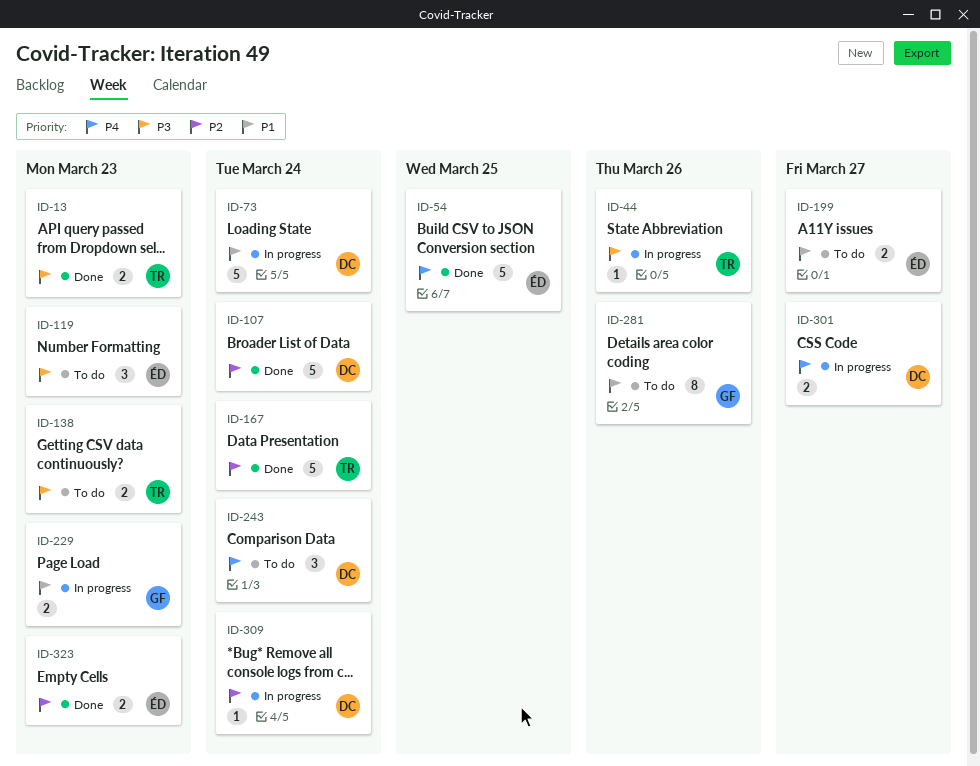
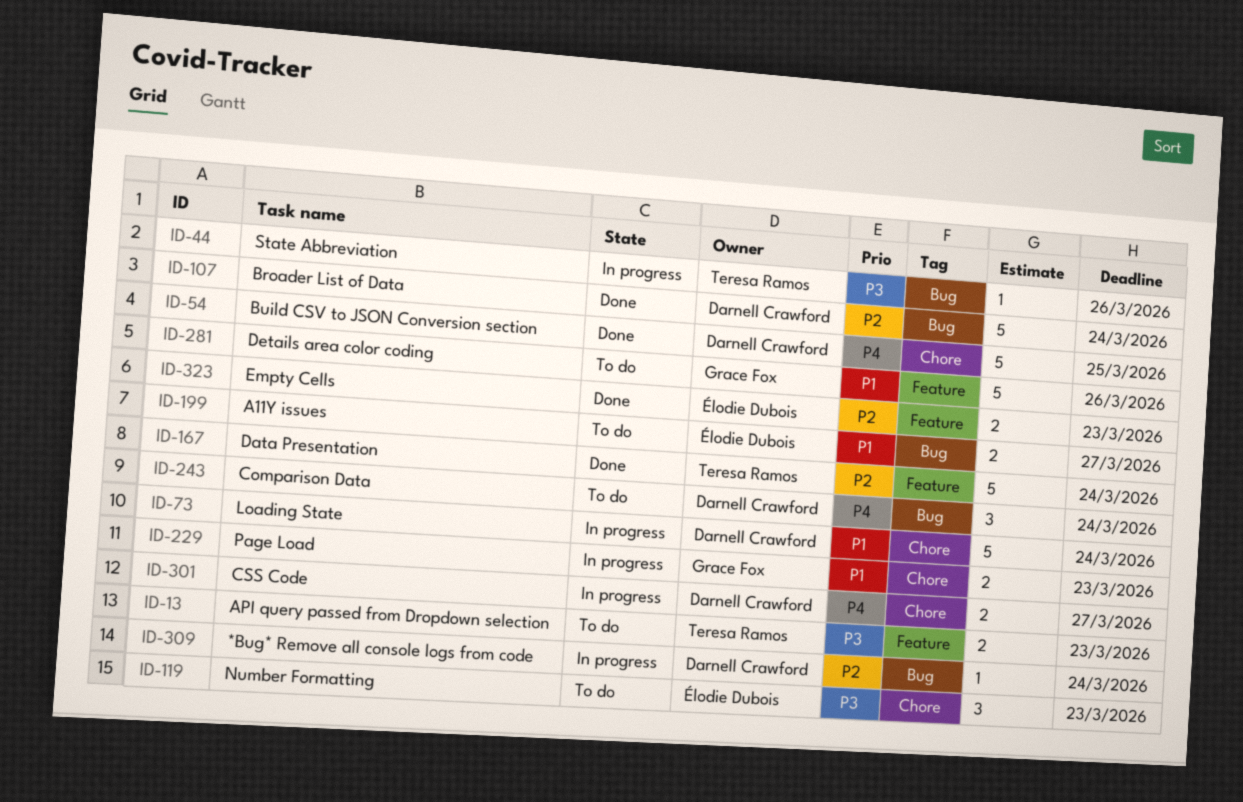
ID-13, status: Done -> To do
ID-54, owner: Élodie Dubois -> Darnell Crawford
ID-138: present -> none
ID-281, estimate: 8 -> 5

